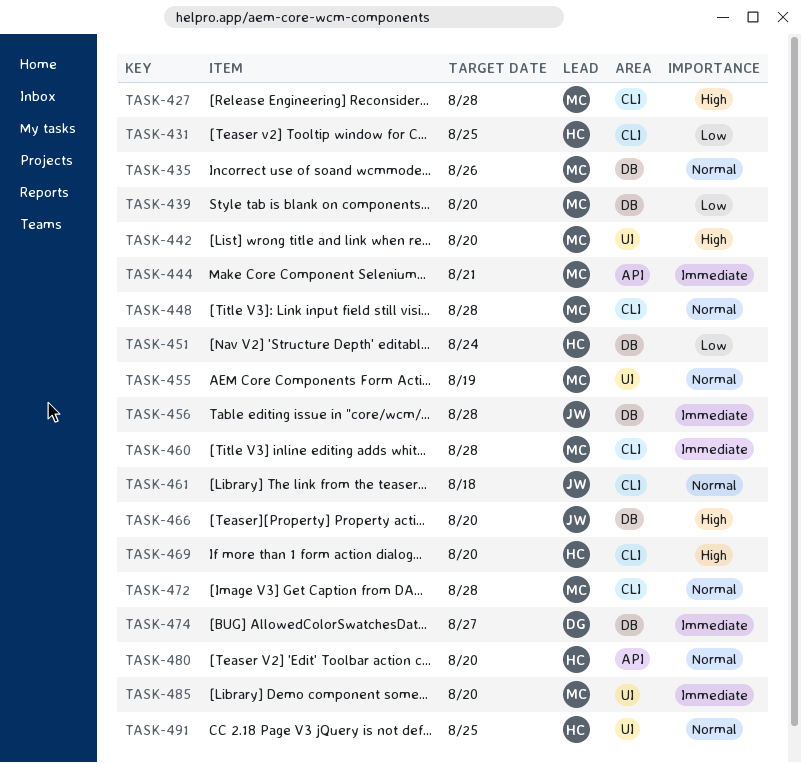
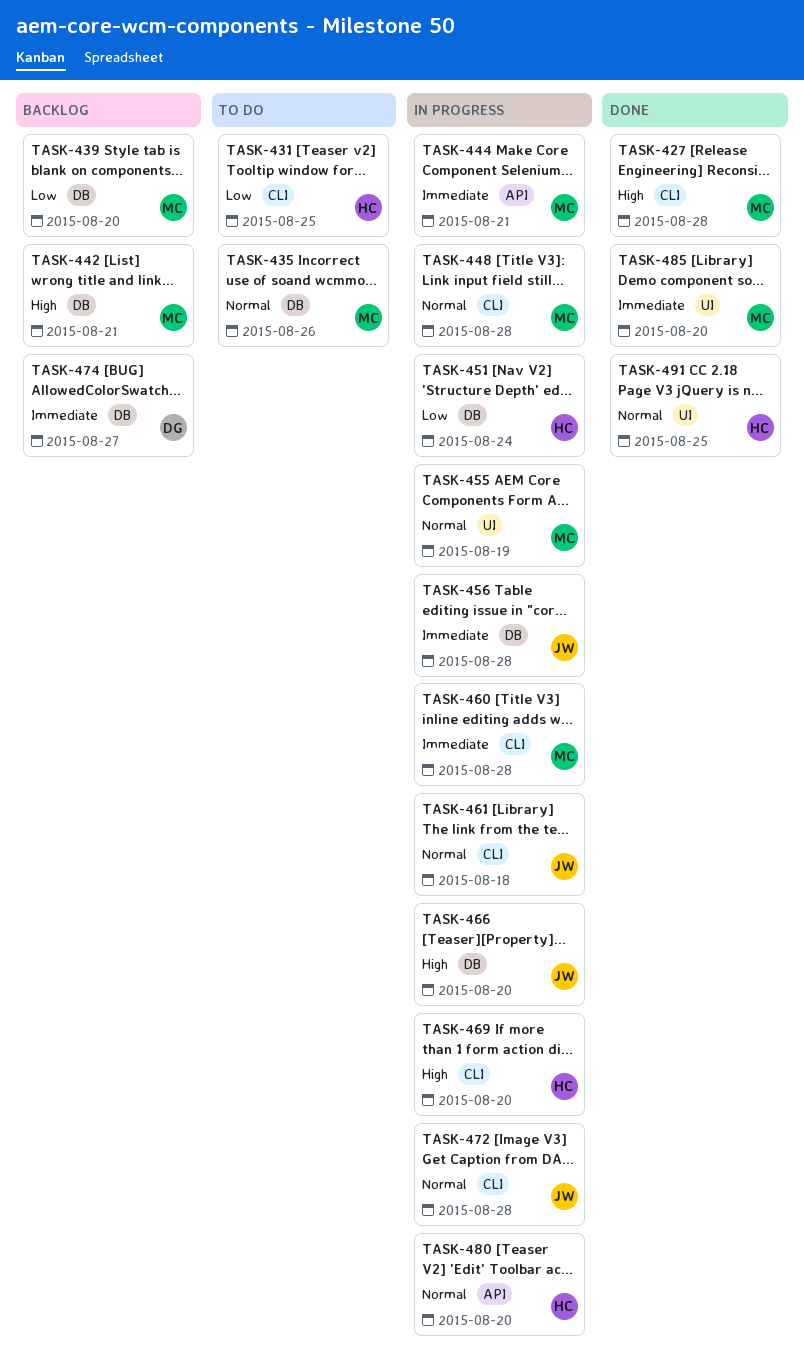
TASK-442, label: UI -> DB
TASK-442, due: Aug 20 -> Aug 21
TASK-472, owner: MC -> JW

